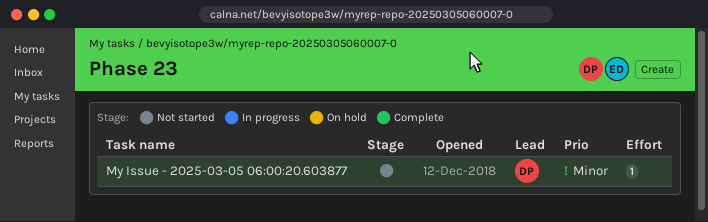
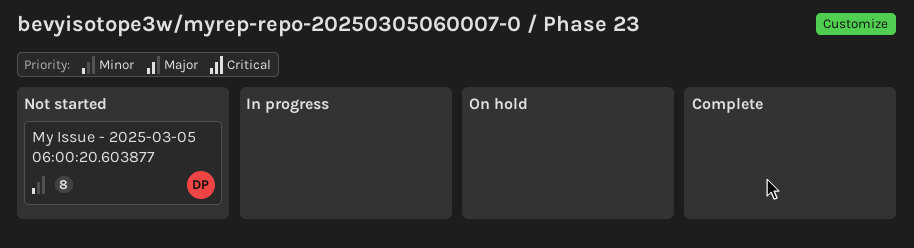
My Issue - 2025-03-05 06:00:20.603877, estimate: 1 -> 8

